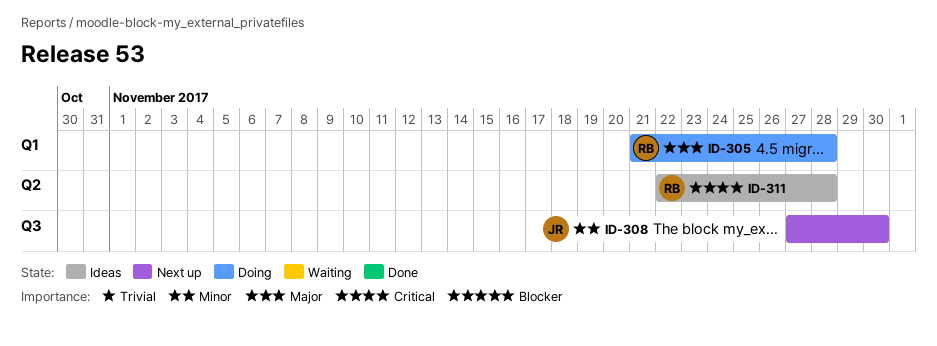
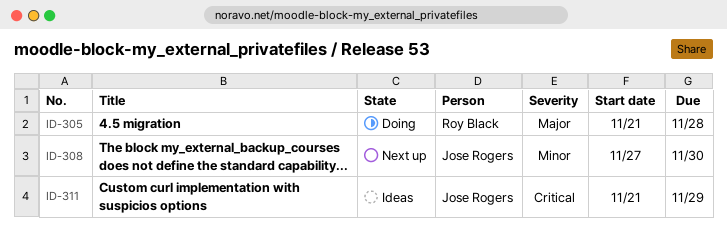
ID-311, owner: Roy Black -> Jose Rogers
ID-311, start: Nov 22 -> Nov 21
ID-311, due: Nov 28 -> Nov 29

